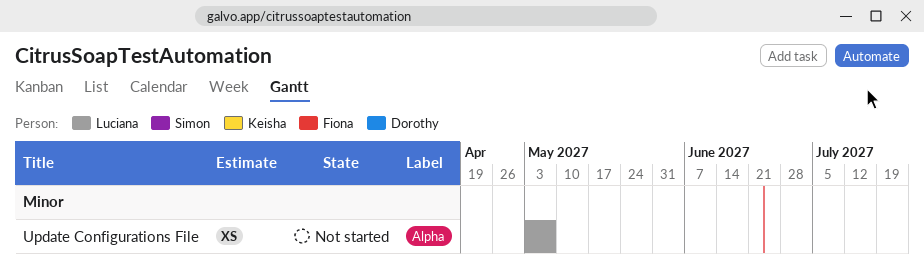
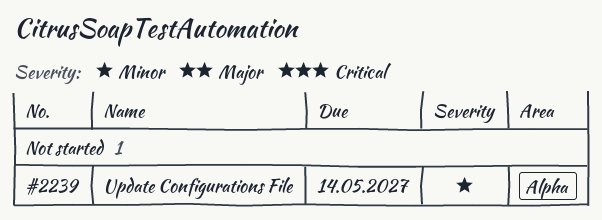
Update Configurations File, due: May 7 -> May 14

